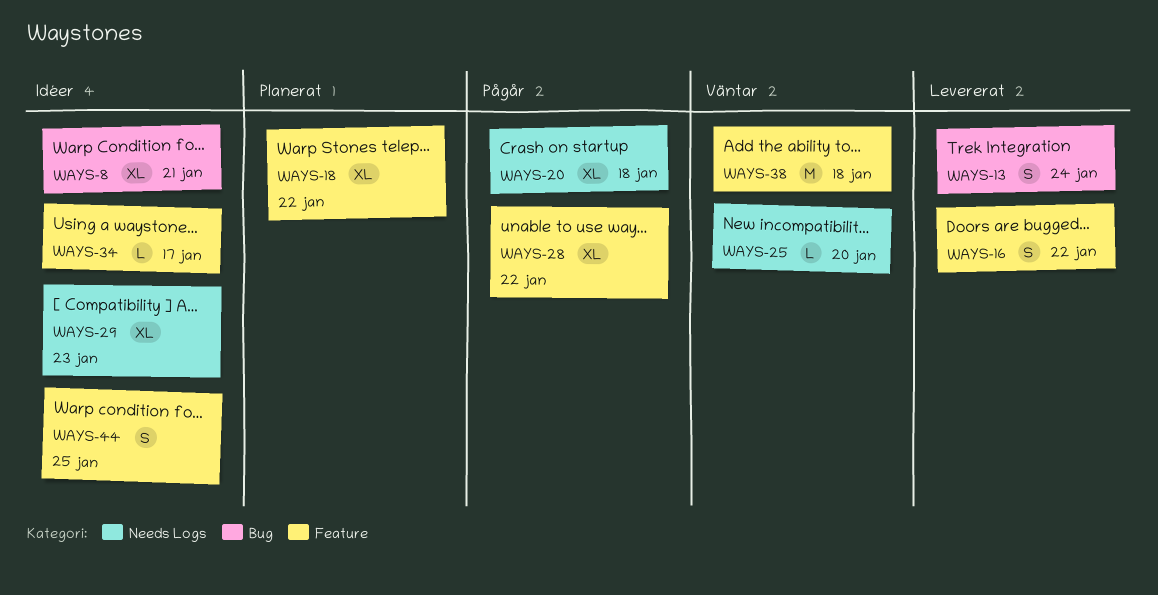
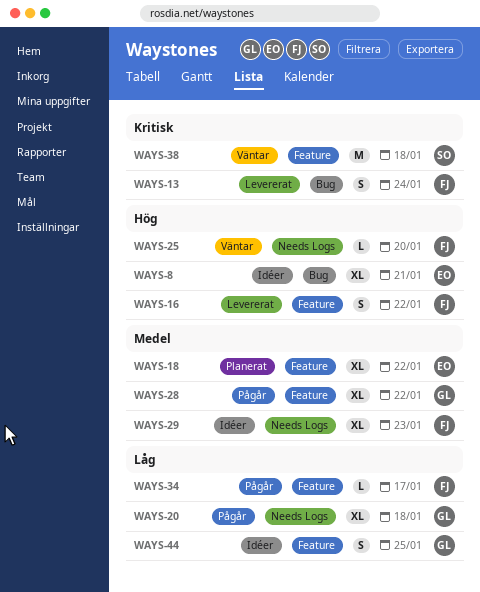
WAYS-34, status: Idéer -> Pågår

